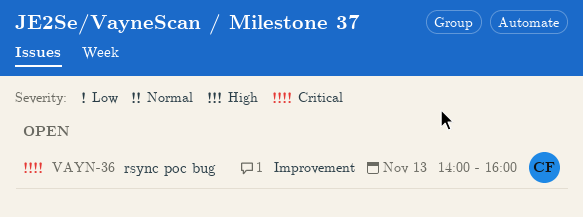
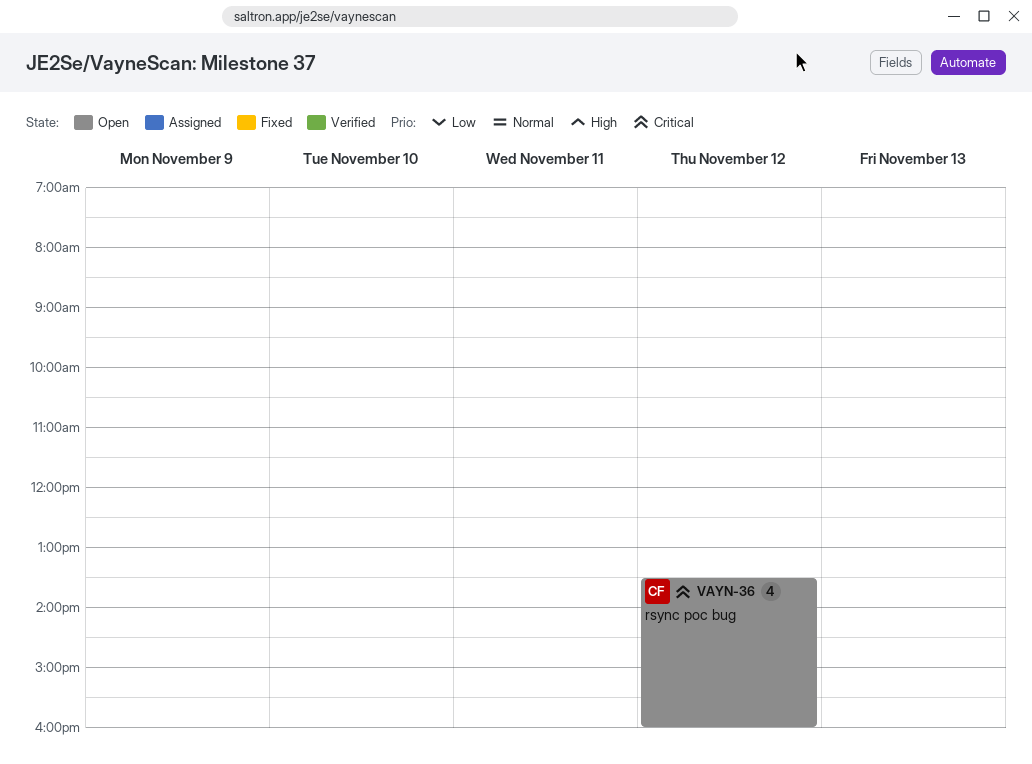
VAYN-36, day: Nov 13 -> Nov 12
VAYN-36, begins: 14:00 -> 13:30

